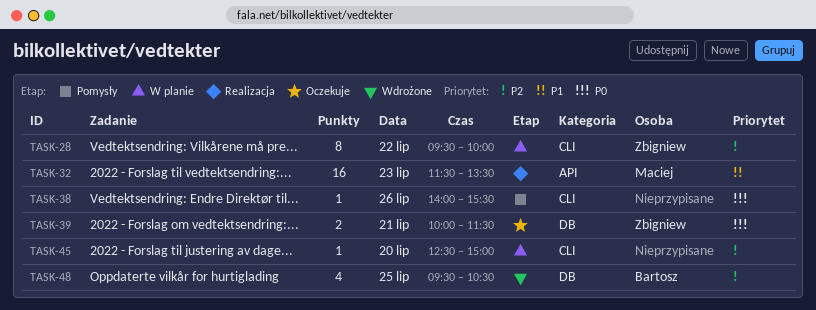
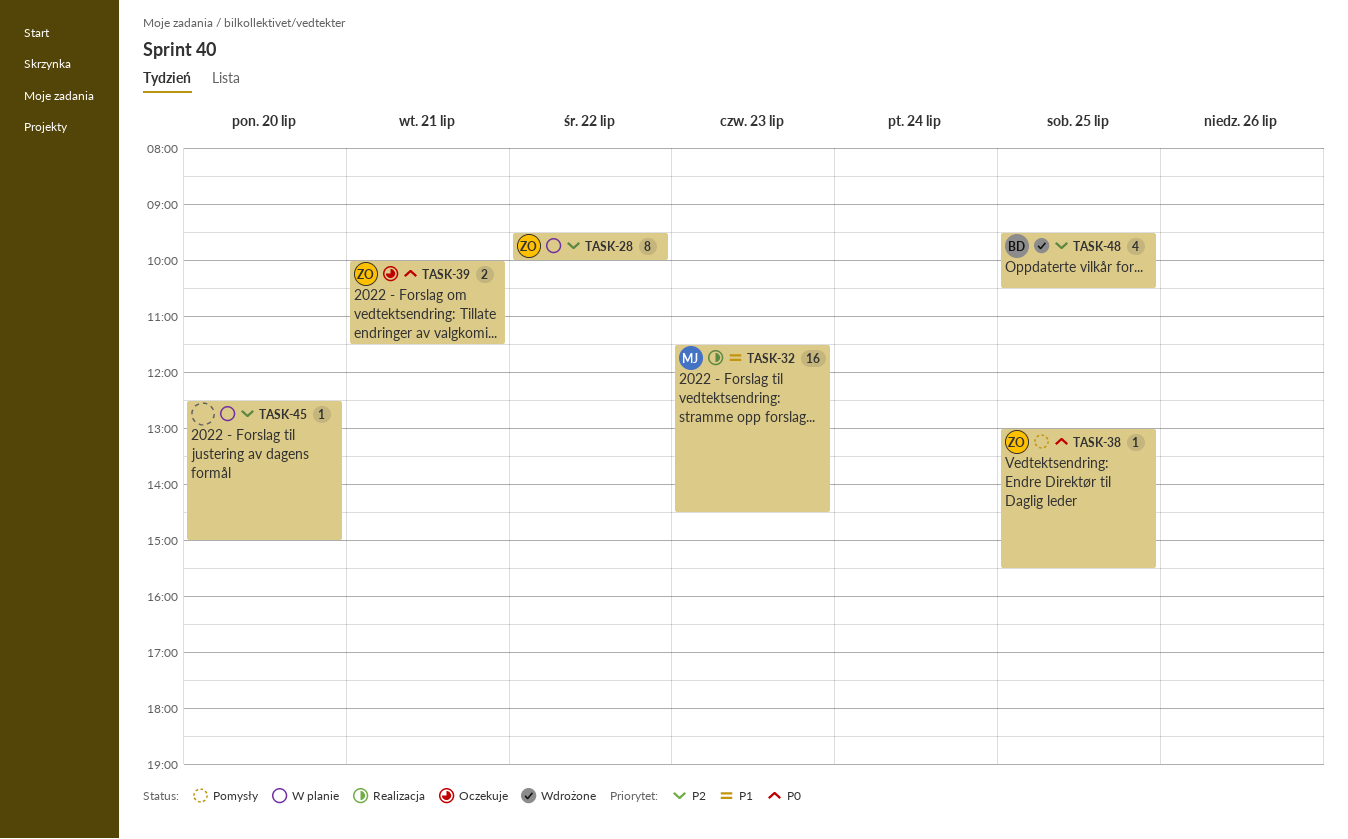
TASK-32, ends: 13:30 -> 14:30
TASK-38, owner: none -> Zbigniew
TASK-38, day: Jul 26 -> Jul 25
TASK-38, begins: 14:00 -> 13:00

